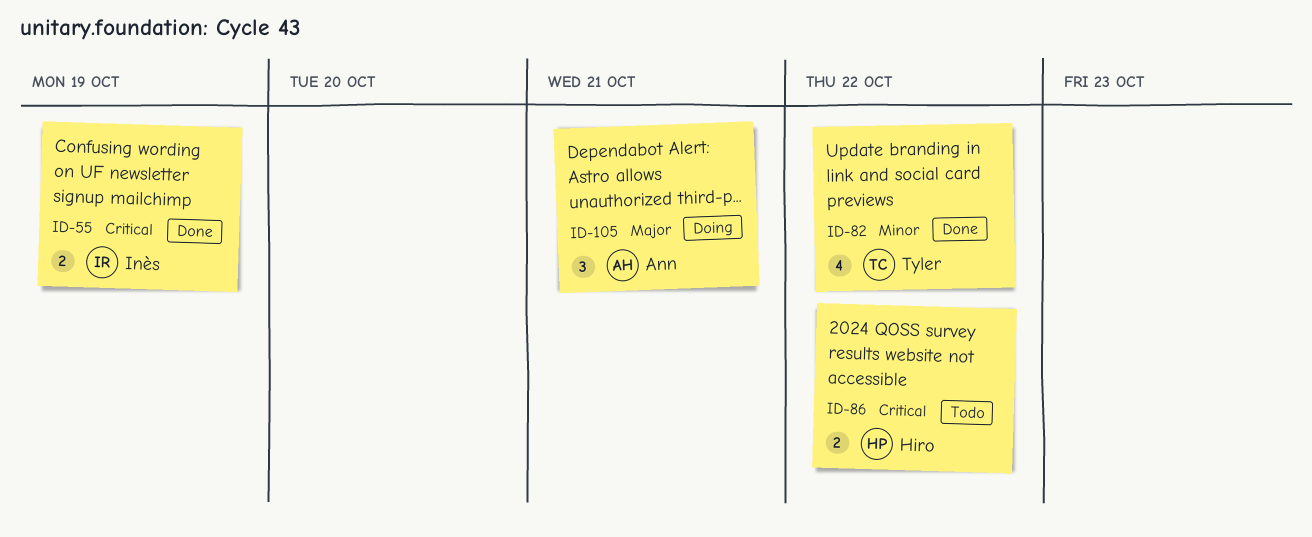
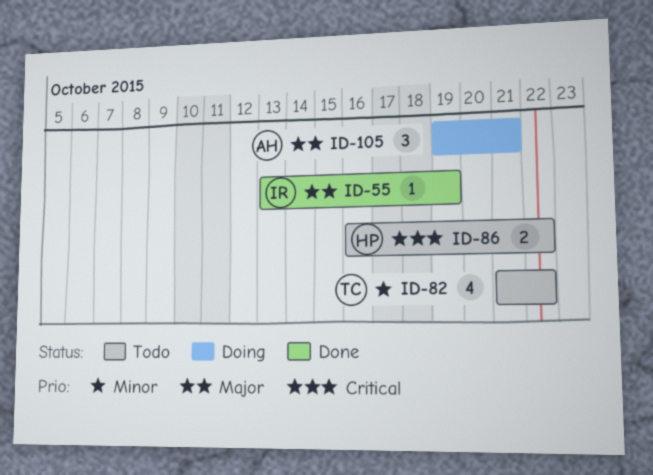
ID-55, priority: Critical -> Major
ID-55, estimate: 2 -> 1
ID-82, status: Done -> Todo

